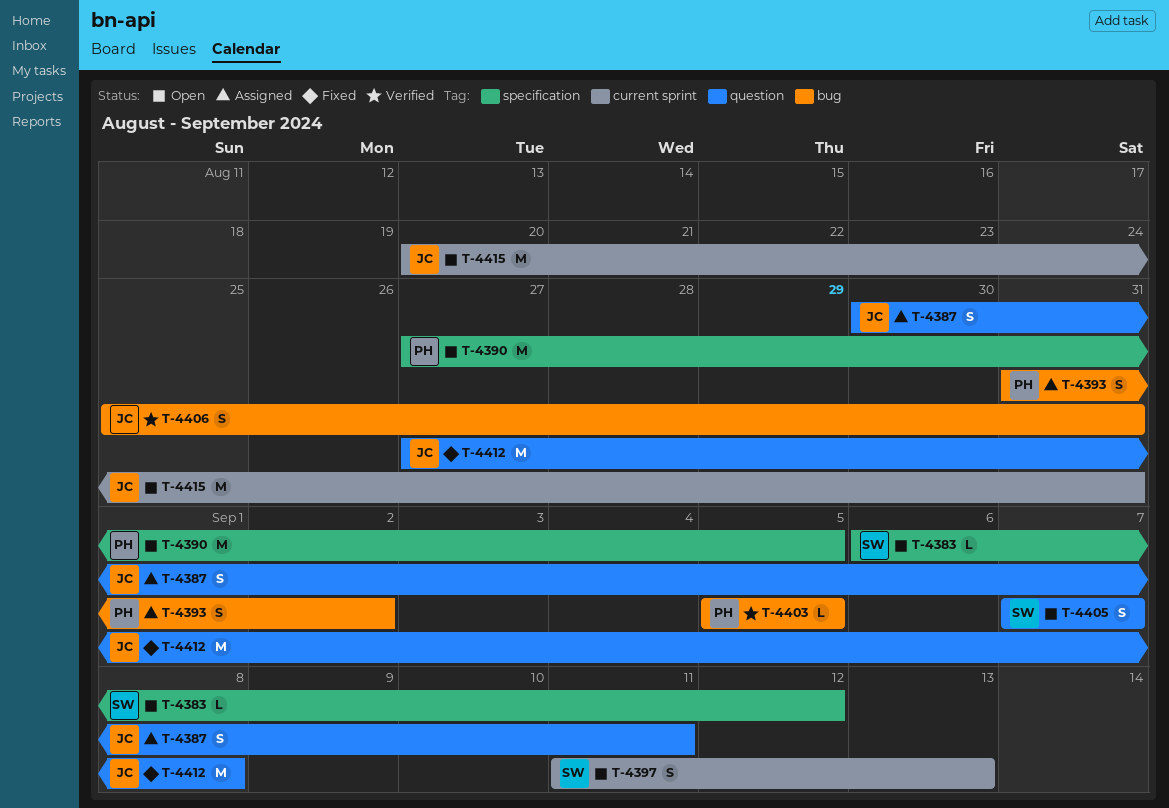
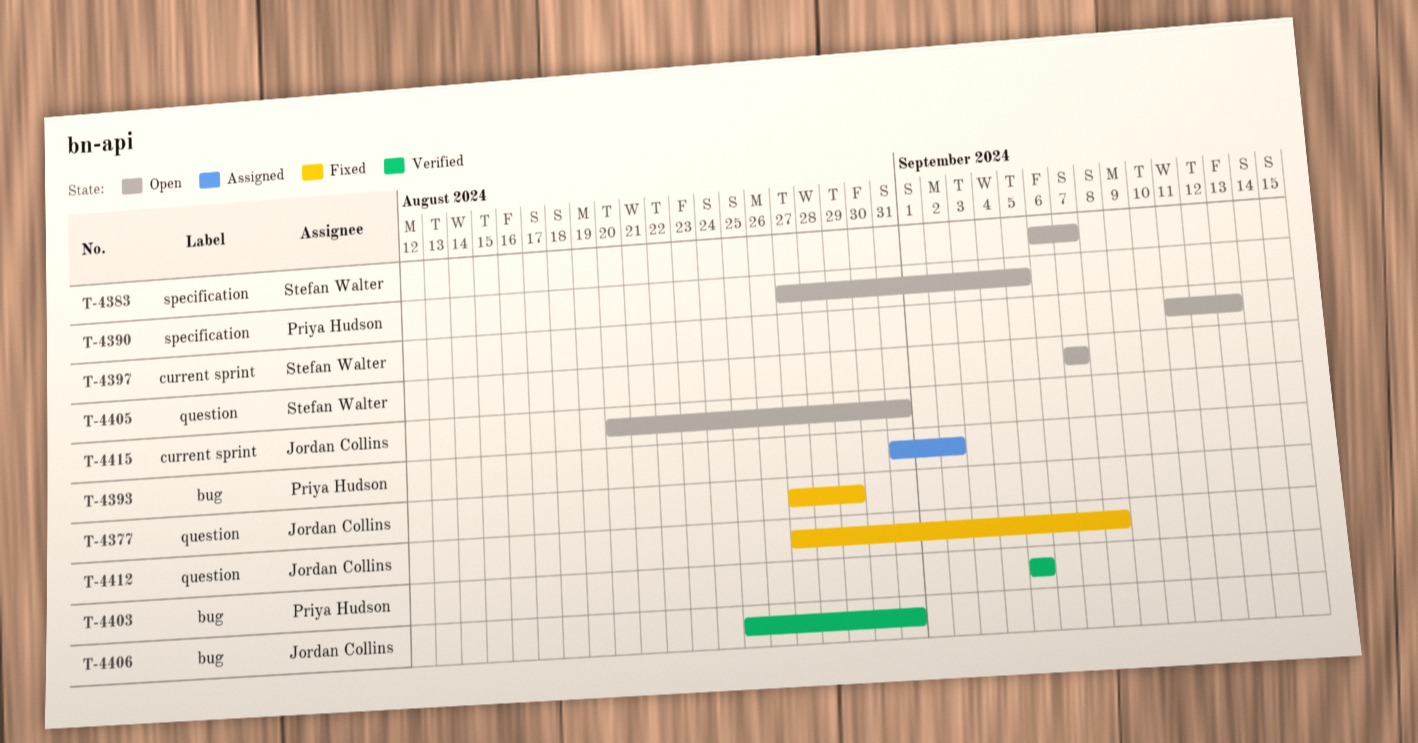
T-4377: none -> present
T-4383, due: Sep 12 -> Sep 7
T-4387: present -> none

